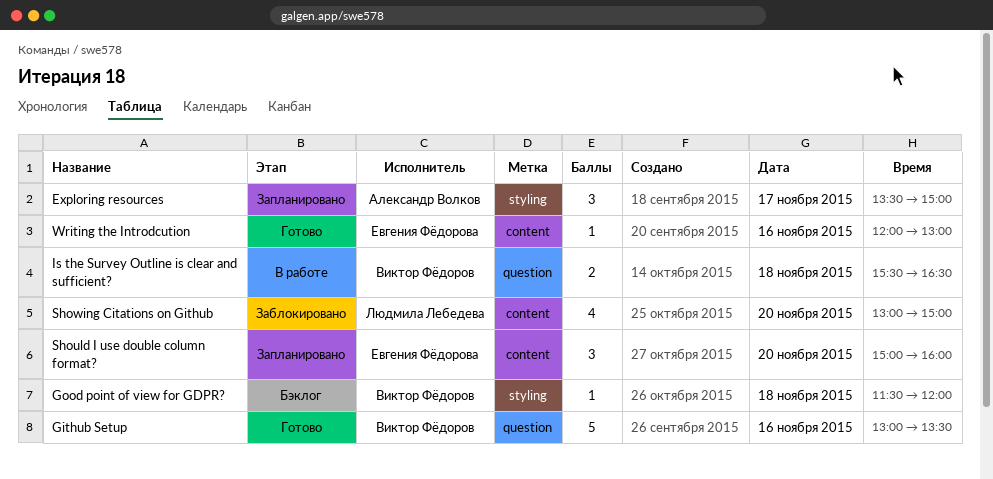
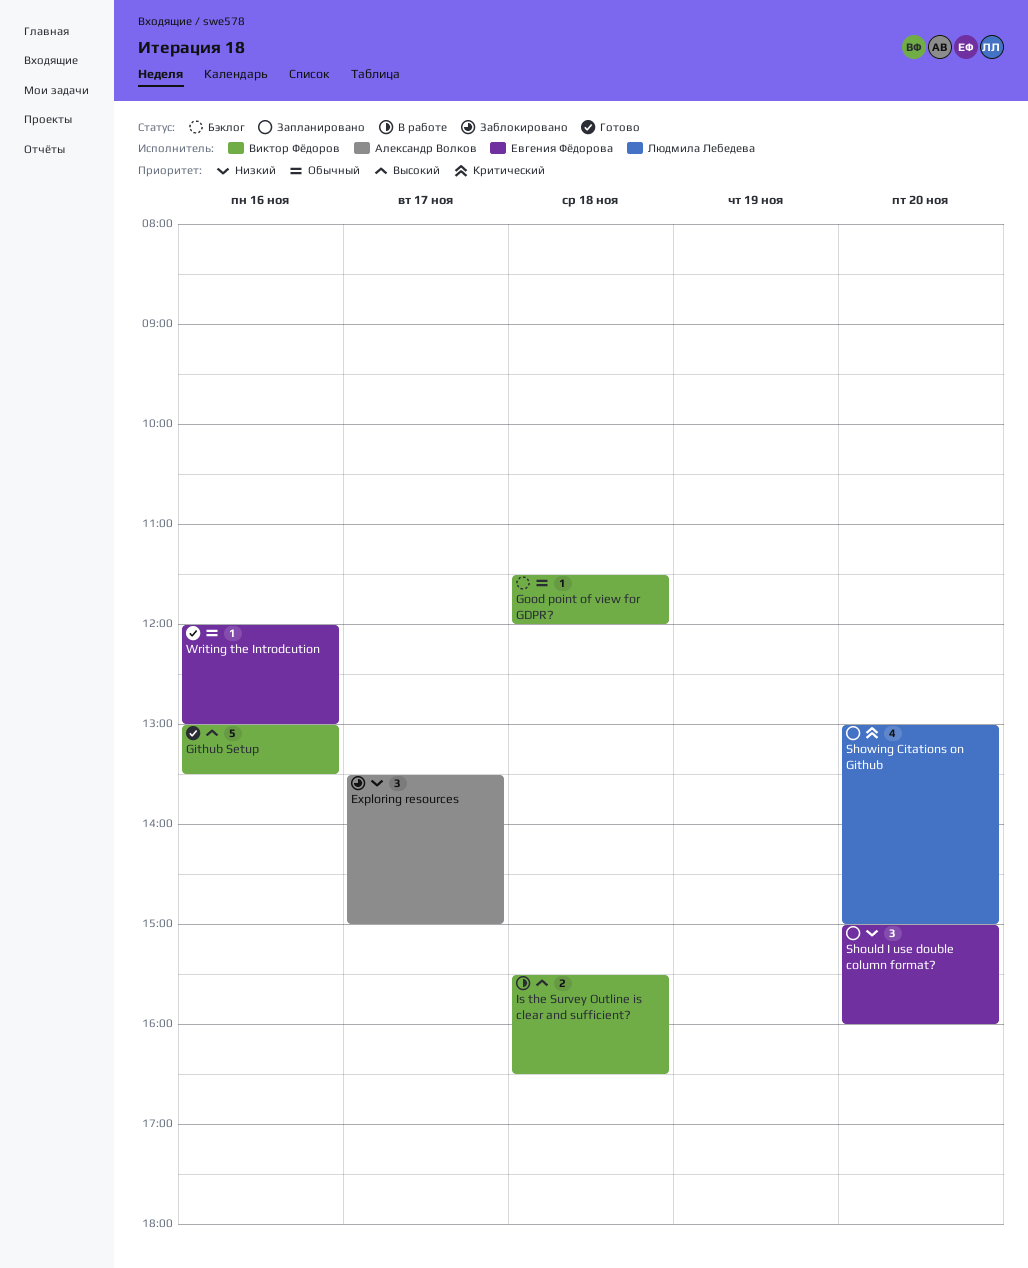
Exploring resources, status: Запланировано -> Заблокировано
Showing Citations on Github, status: Заблокировано -> Запланировано

